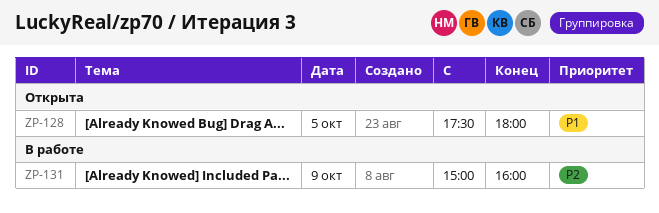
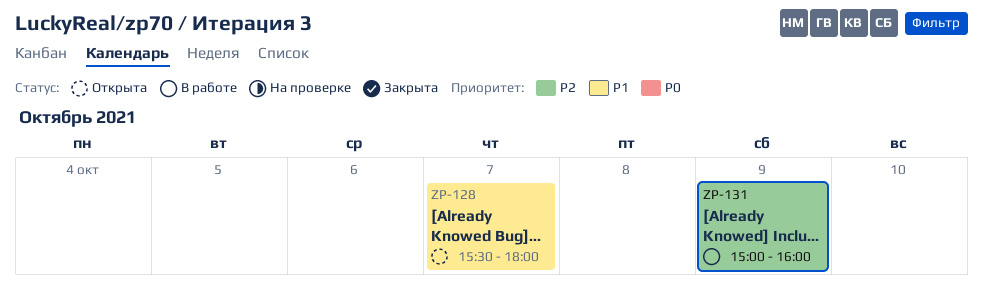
ZP-128, day: Oct 5 -> Oct 7
ZP-128, begins: 17:30 -> 15:30

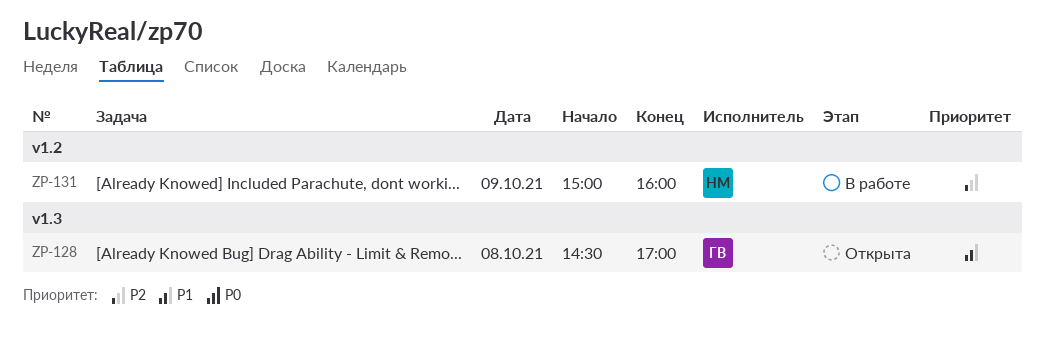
ZP-128, day: Oct 7 -> Oct 8
ZP-128, begins: 15:30 -> 14:30
ZP-128, ends: 18:00 -> 17:00

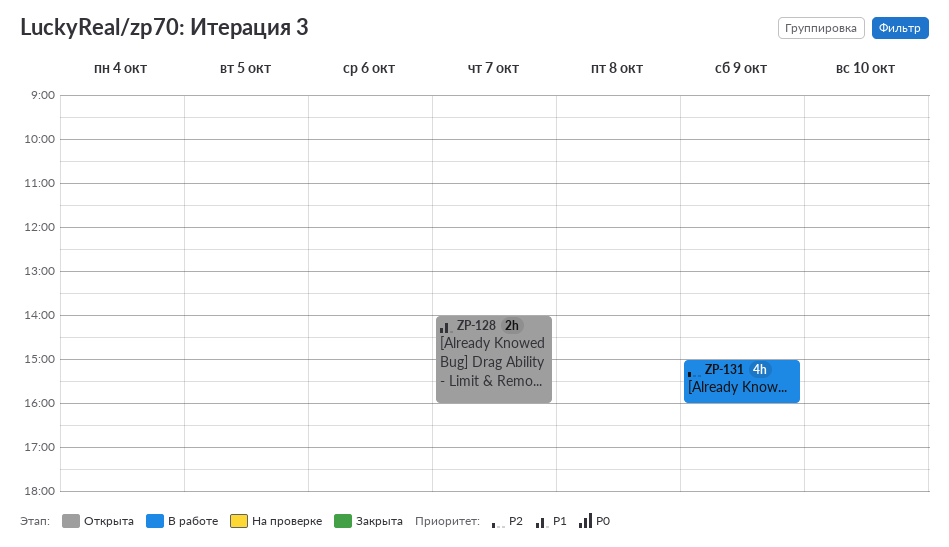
ZP-128, day: Oct 8 -> Oct 7
ZP-128, begins: 14:30 -> 14:00
ZP-128, ends: 17:00 -> 16:00

